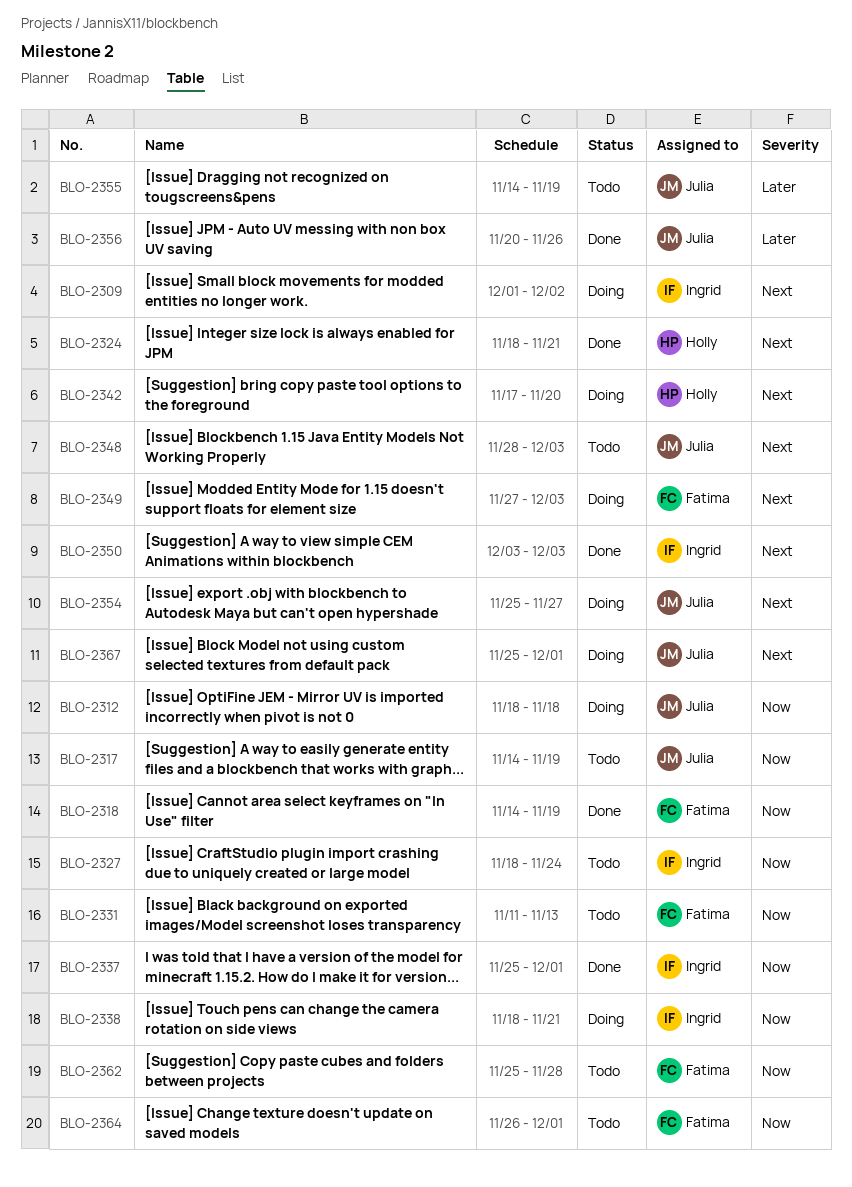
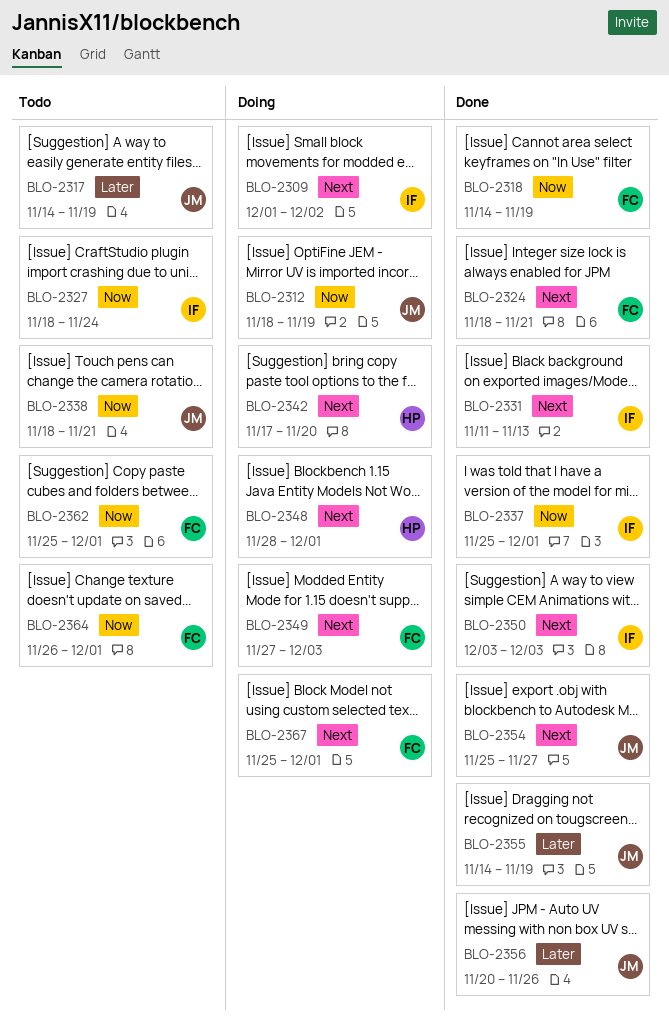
BLO-2312, due: Nov 18 -> Nov 19
BLO-2317, priority: Now -> Later
BLO-2324, owner: Holly -> Fatima
BLO-2331, status: Todo -> Done
BLO-2331, owner: Fatima -> Ingrid
BLO-2331, priority: Now -> Next
BLO-2338, status: Doing -> Todo
BLO-2338, owner: Ingrid -> Julia
BLO-2348, status: Todo -> Doing
BLO-2348, owner: Julia -> Holly
BLO-2348, due: Dec 3 -> Dec 1
BLO-2354, status: Doing -> Done
BLO-2355, status: Todo -> Done
BLO-2362, due: Nov 28 -> Dec 1
BLO-2367, owner: Julia -> Fatima

